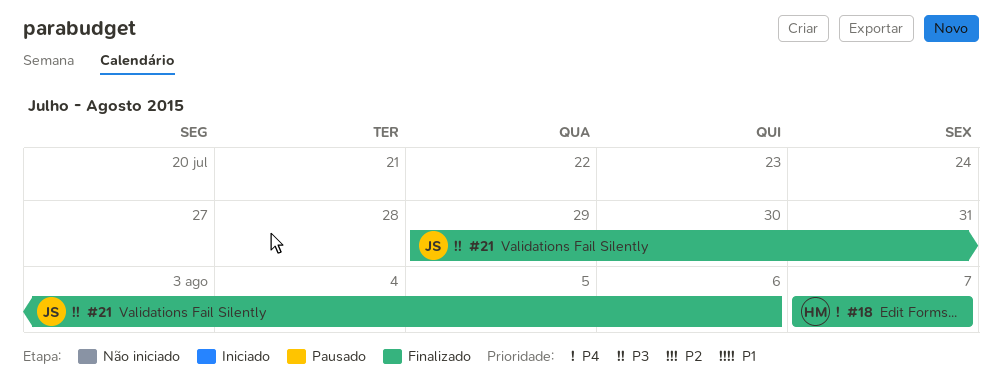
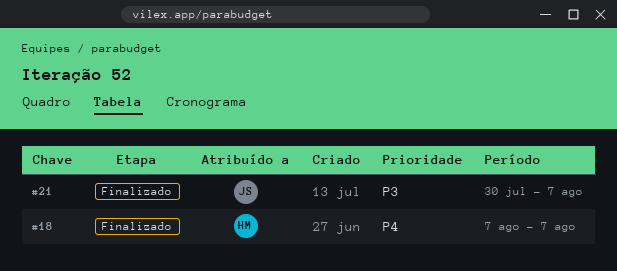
#21, start: Jul 29 -> Jul 30
#21, due: Aug 6 -> Aug 7

